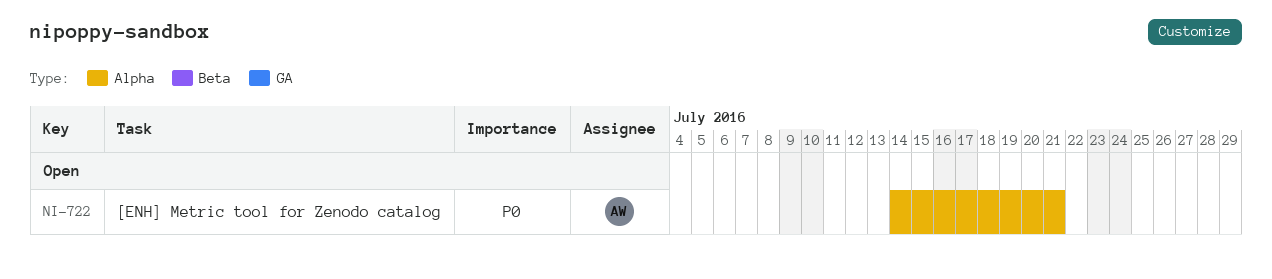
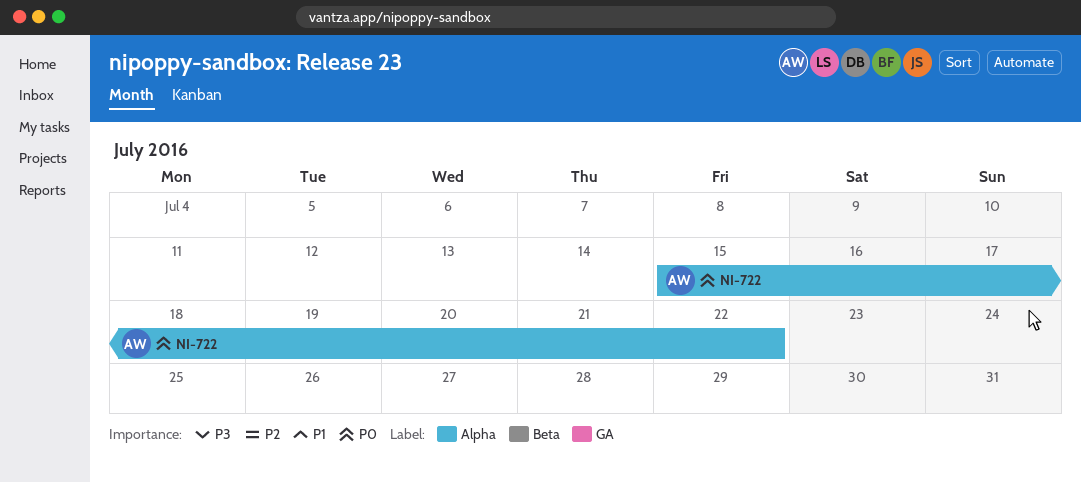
NI-722, start: Jul 14 -> Jul 15
NI-722, due: Jul 21 -> Jul 22

